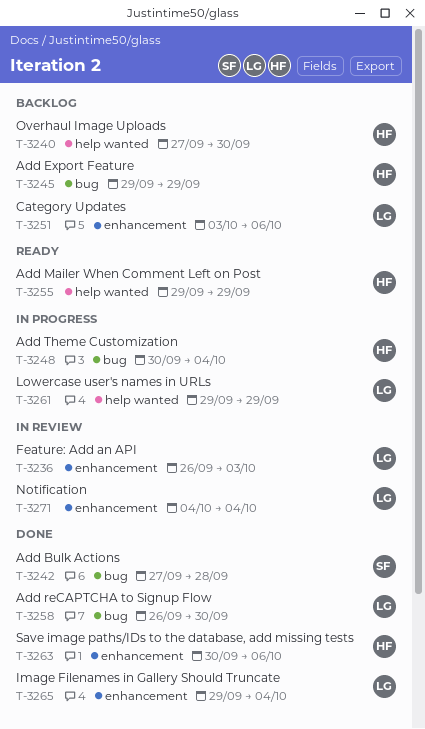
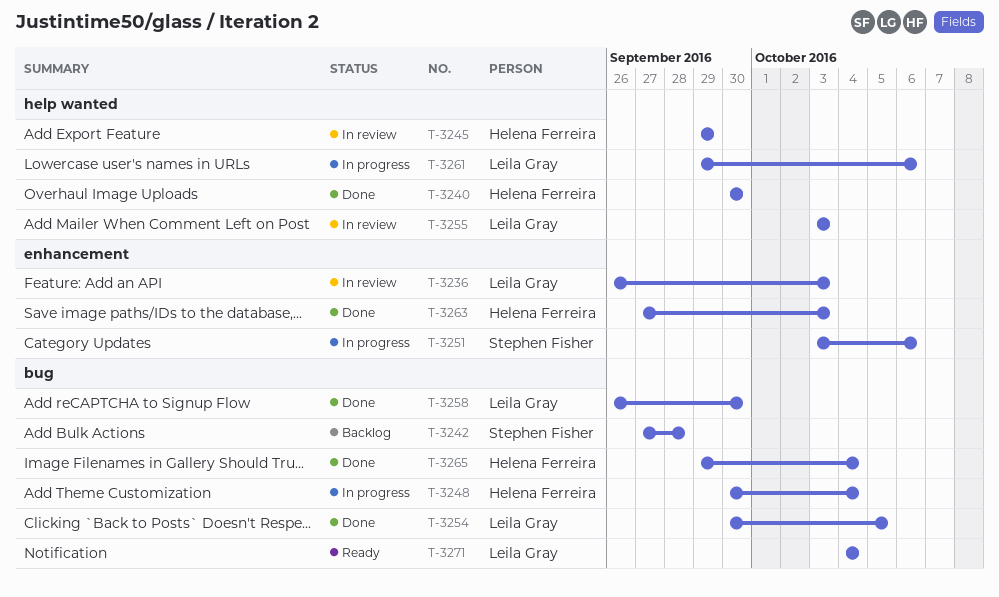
T-3240, status: Backlog -> Done
T-3240, start: Sep 27 -> Sep 30
T-3242, status: Done -> Backlog
T-3245, status: Backlog -> In review
T-3245, label: bug -> help wanted
T-3251, status: Backlog -> In progress
T-3251, owner: Leila Gray -> Stephen Fisher
T-3254: none -> present
T-3255, status: Ready -> In review
T-3255, owner: Helena Ferreira -> Leila Gray
T-3255, start: Sep 29 -> Oct 3
T-3255, due: Sep 29 -> Oct 3
T-3261, due: Sep 29 -> Oct 6
T-3263, start: Sep 30 -> Sep 27
T-3263, due: Oct 6 -> Oct 3
T-3265, owner: Leila Gray -> Helena Ferreira
T-3265, label: enhancement -> bug
T-3271, status: In review -> Ready
T-3271, label: enhancement -> bug

